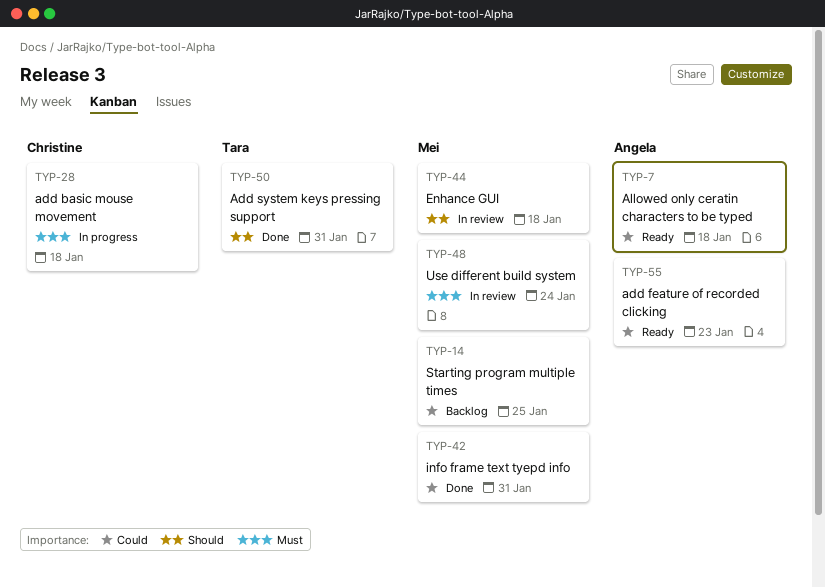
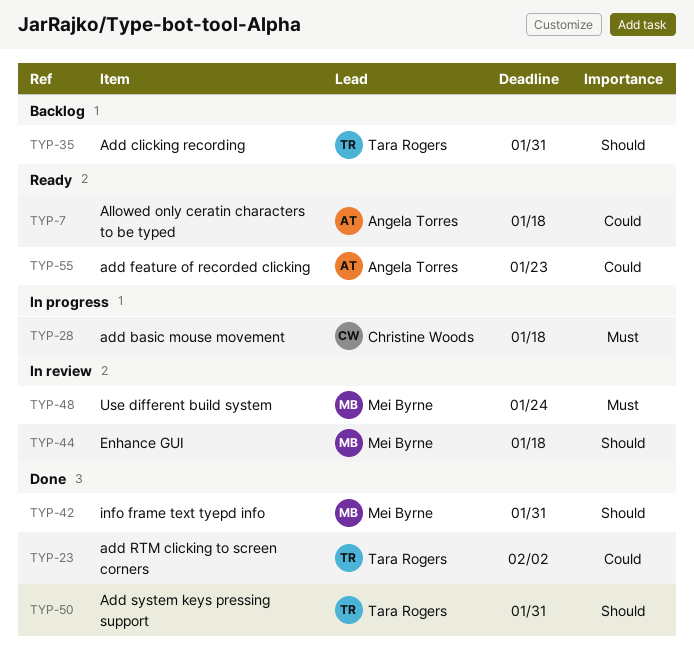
TYP-14: present -> none
TYP-23: none -> present
TYP-35: none -> present
TYP-42, priority: Could -> Should

